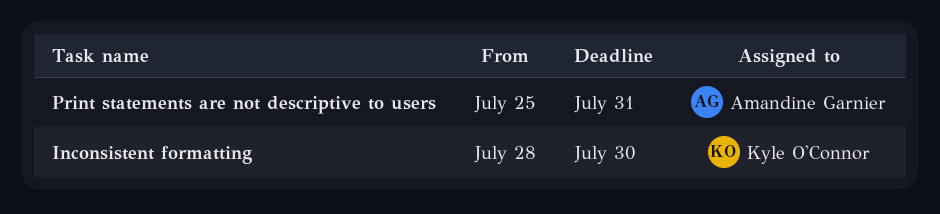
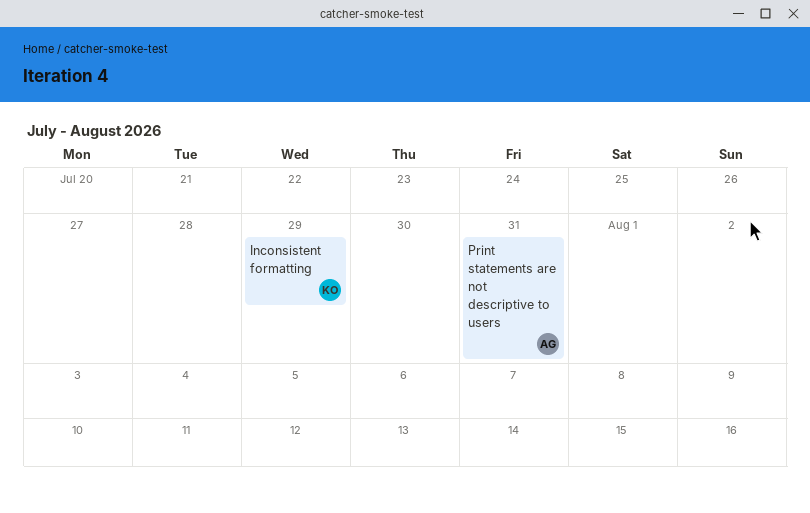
Inconsistent formatting, due: Jul 30 -> Jul 29

